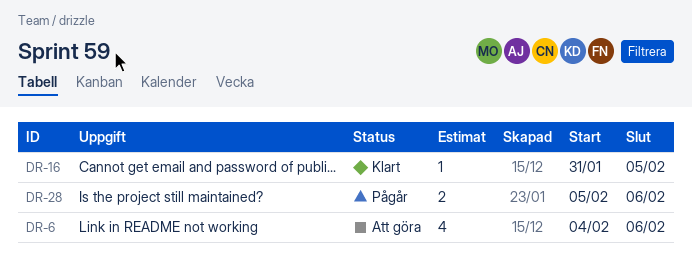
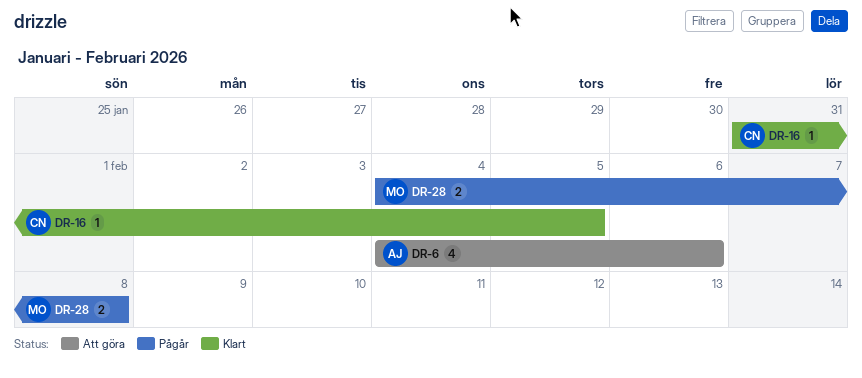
DR-28, start: Feb 5 -> Feb 4
DR-28, due: Feb 6 -> Feb 8

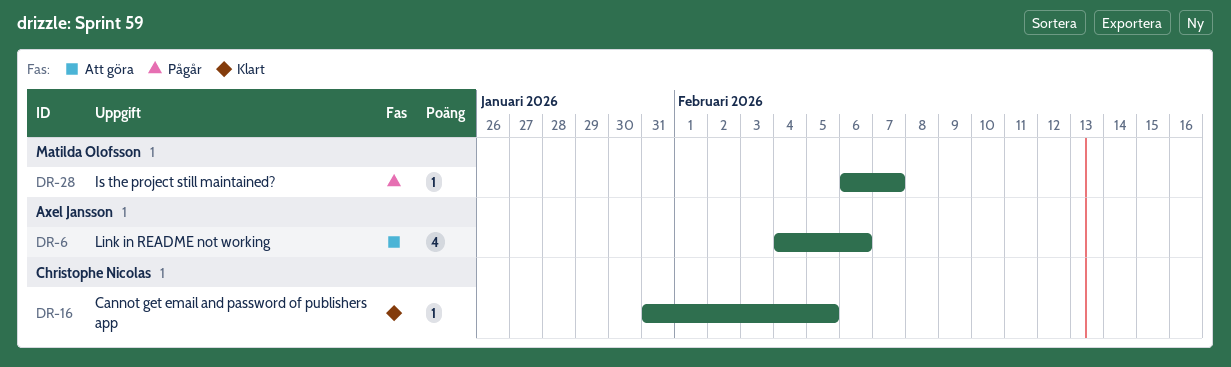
DR-28, estimate: 2 -> 1
DR-28, start: Feb 4 -> Feb 6
DR-28, due: Feb 8 -> Feb 7

